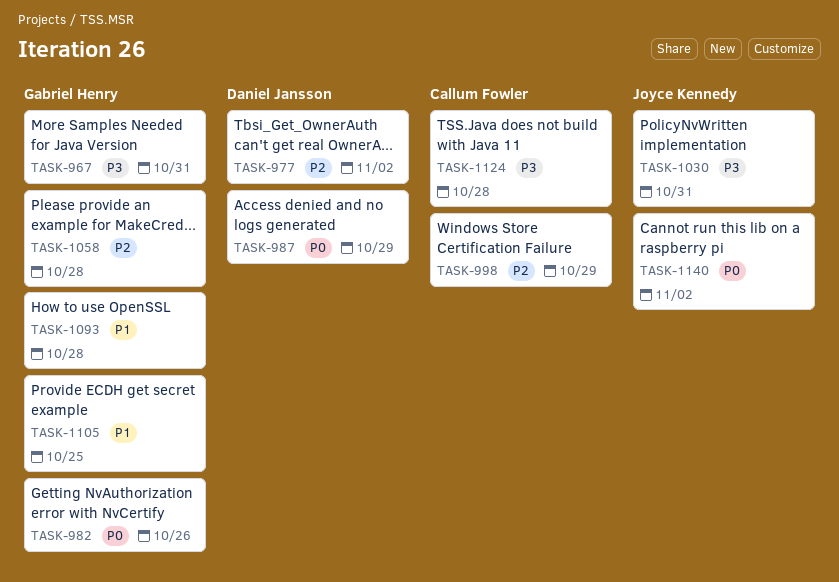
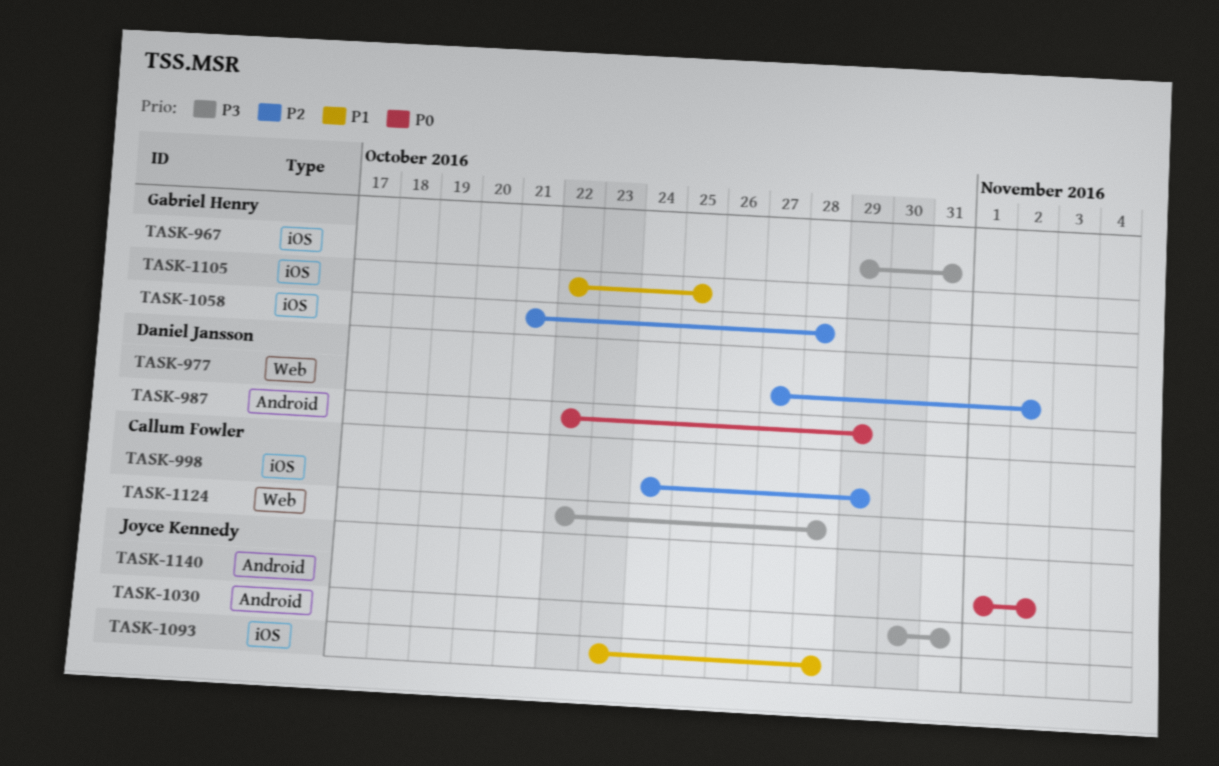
TASK-982: present -> none
TASK-1093, owner: Gabriel Henry -> Joyce Kennedy

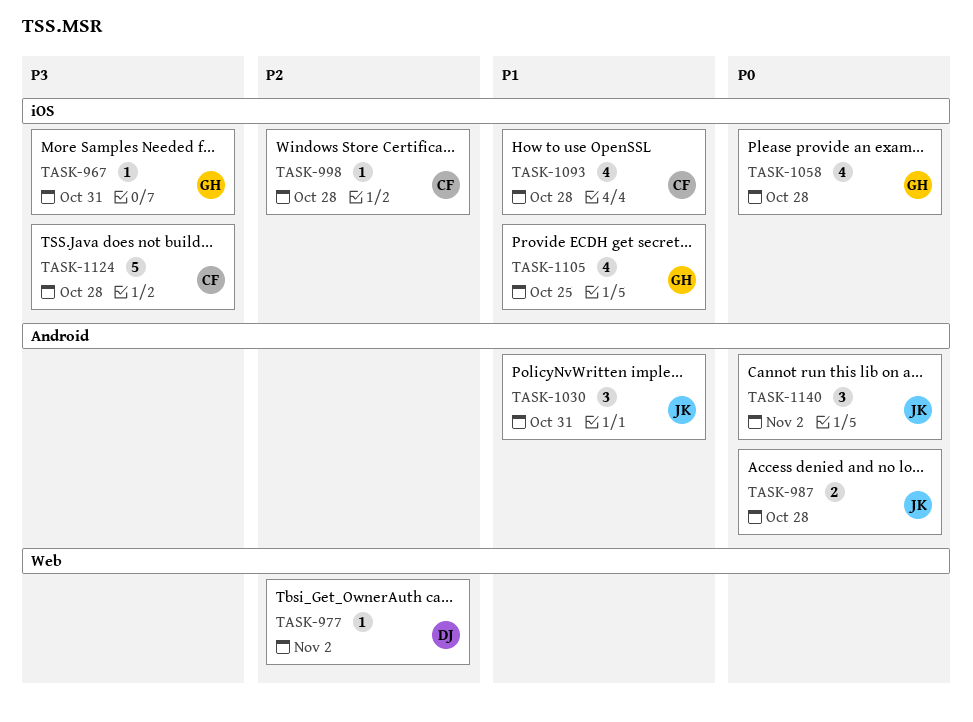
TASK-987, owner: Daniel Jansson -> Joyce Kennedy
TASK-987, due: Oct 29 -> Oct 28
TASK-998, due: Oct 29 -> Oct 28
TASK-1030, priority: P3 -> P1
TASK-1058, priority: P2 -> P0
TASK-1093, owner: Joyce Kennedy -> Callum Fowler
TASK-1124, label: Web -> iOS

